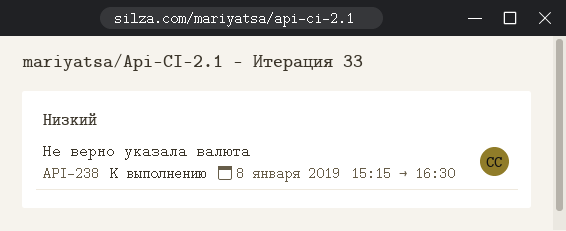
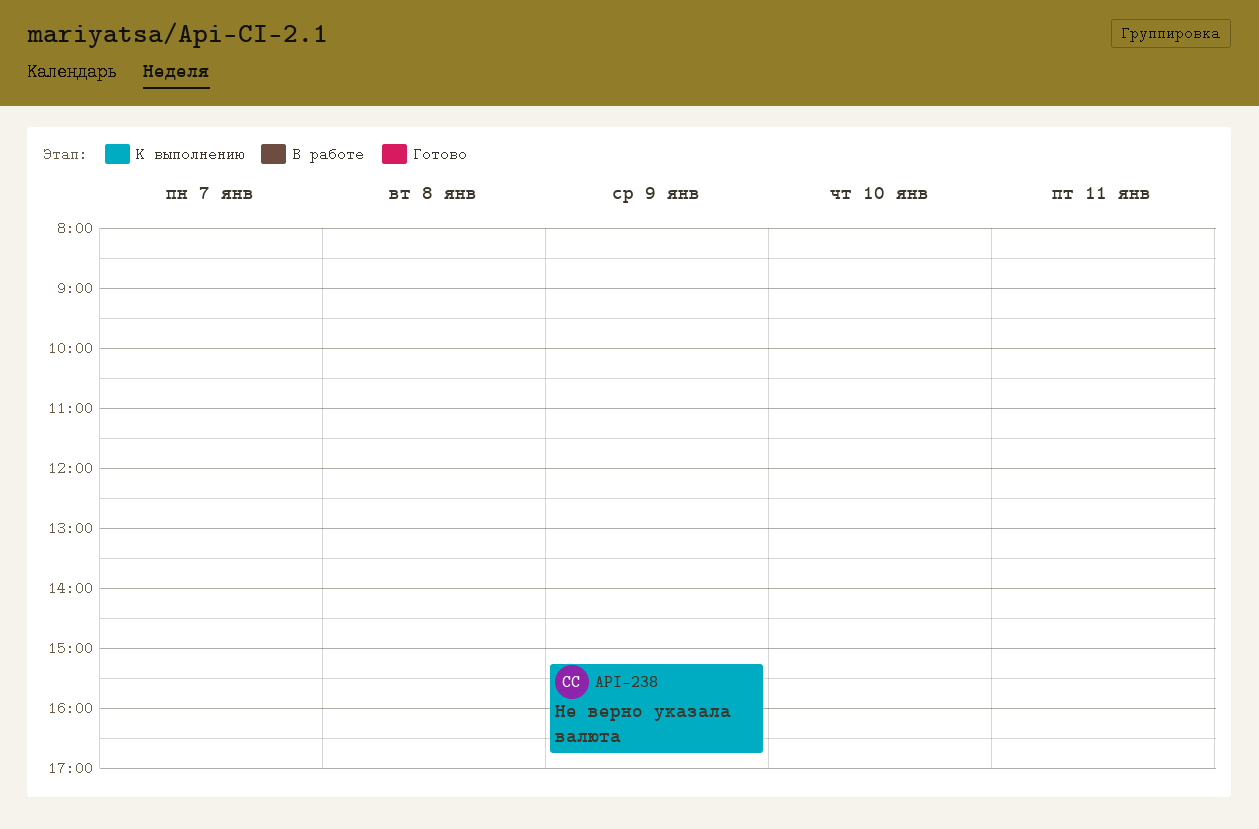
API-238, day: Jan 8 -> Jan 9
API-238, ends: 16:30 -> 16:45

